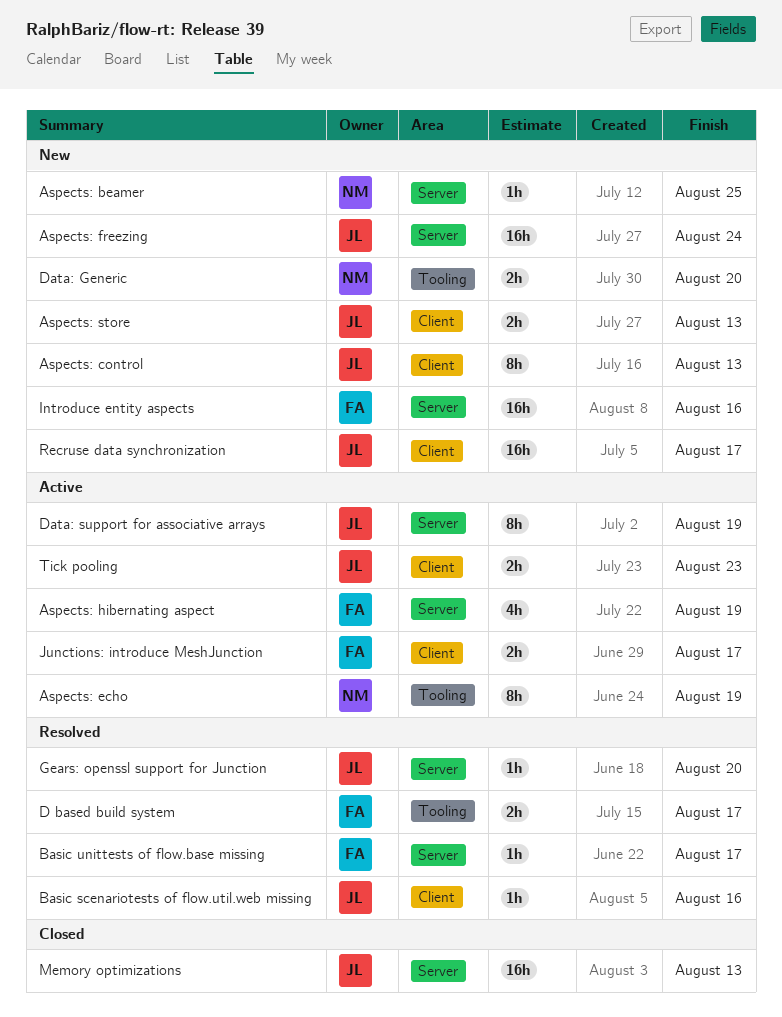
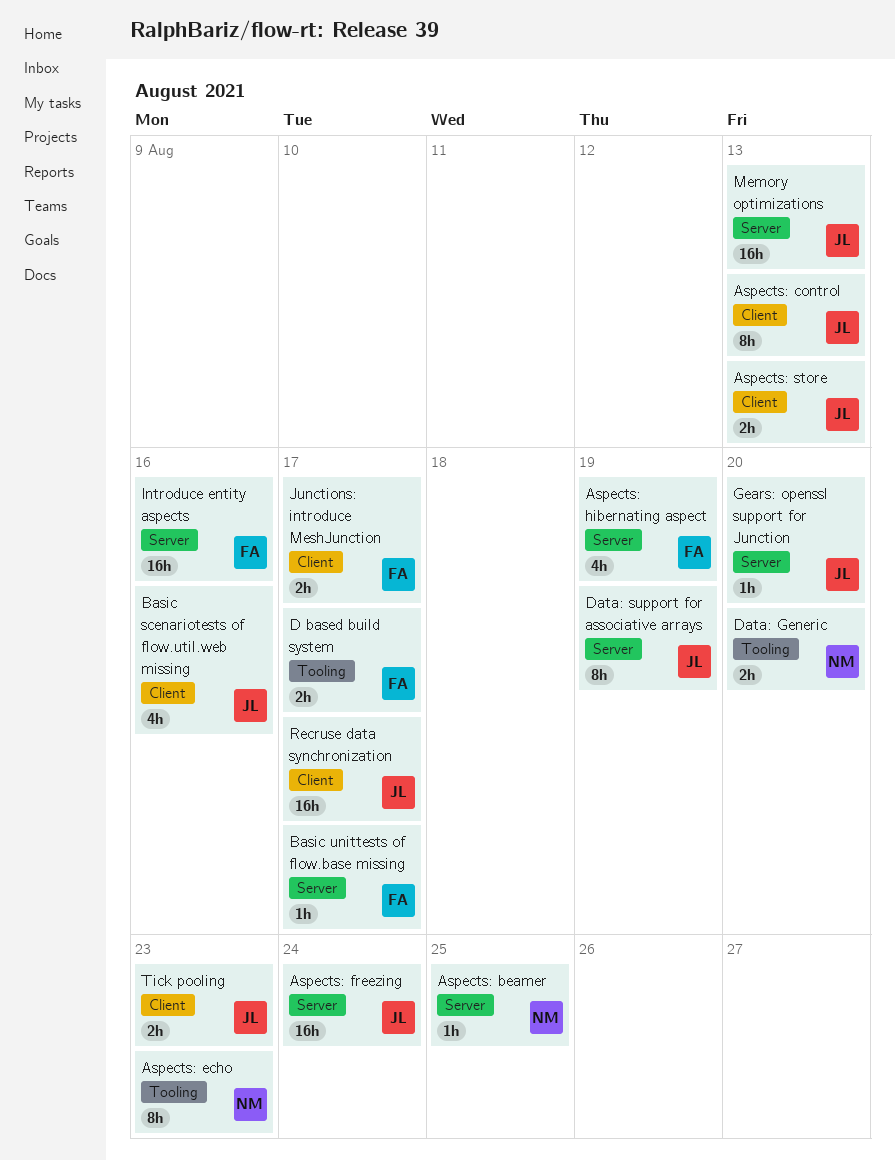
Aspects: echo, due: Aug 19 -> Aug 23
Basic scenariotests of flow.util.web missing, estimate: 1h -> 4h

